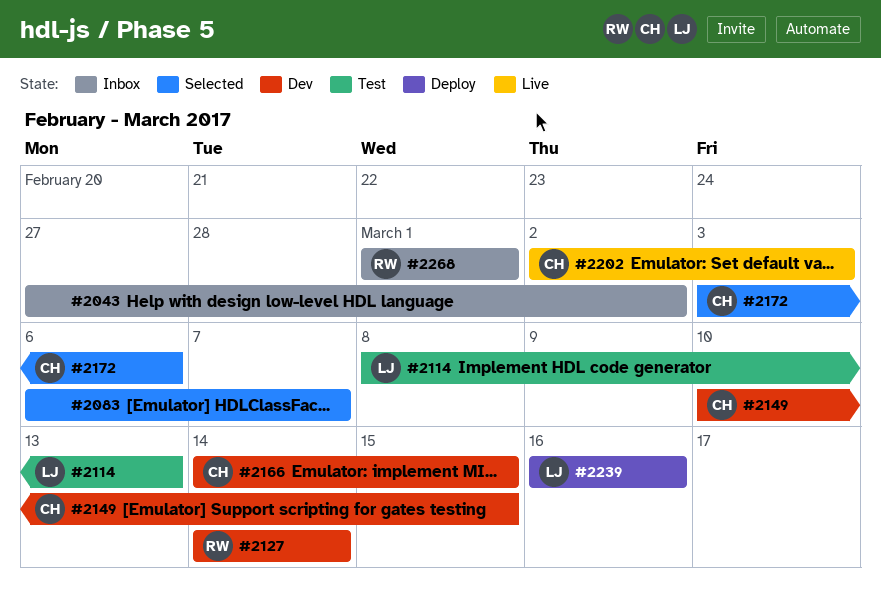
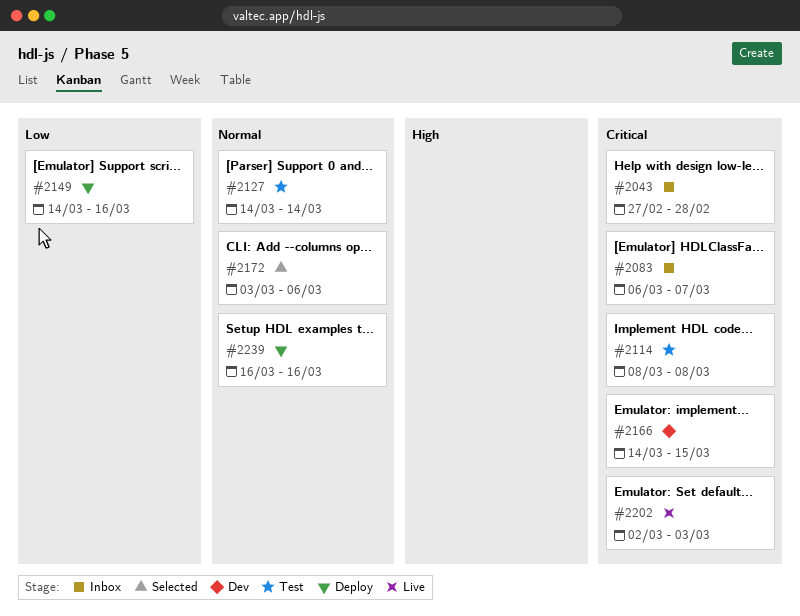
#2043, due: Mar 2 -> Feb 28
#2083, status: Selected -> Inbox
#2114, due: Mar 13 -> Mar 8
#2127, status: Dev -> Test
#2149, status: Dev -> Deploy
#2149, start: Mar 10 -> Mar 14
#2149, due: Mar 15 -> Mar 16
#2268: present -> none

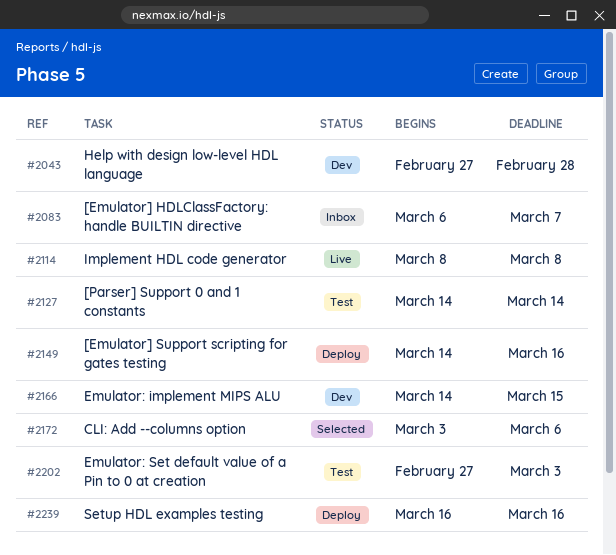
#2043, status: Inbox -> Dev
#2114, status: Test -> Live
#2202, status: Live -> Test
#2202, start: Mar 2 -> Feb 27

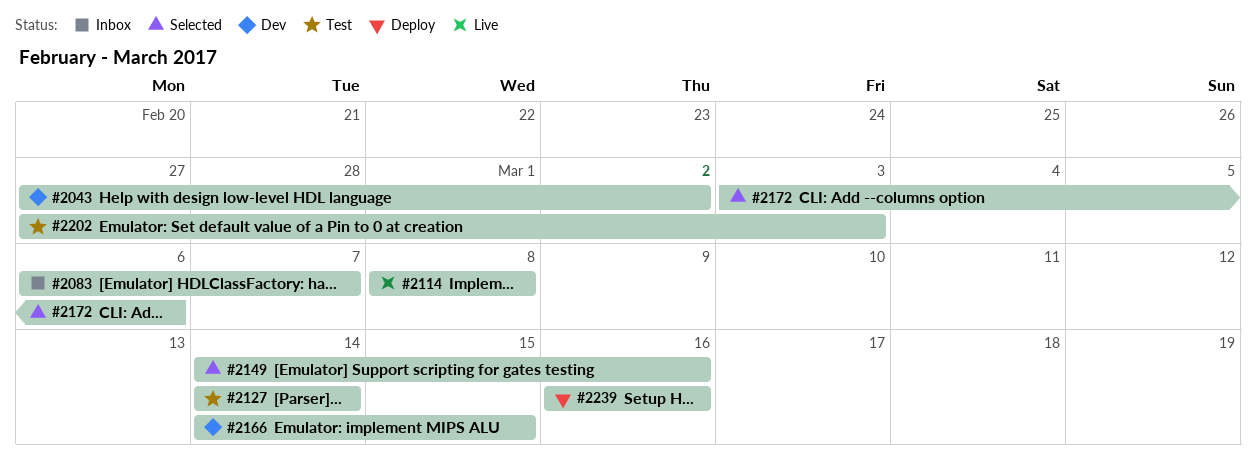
#2043, due: Feb 28 -> Mar 2
#2149, status: Deploy -> Selected

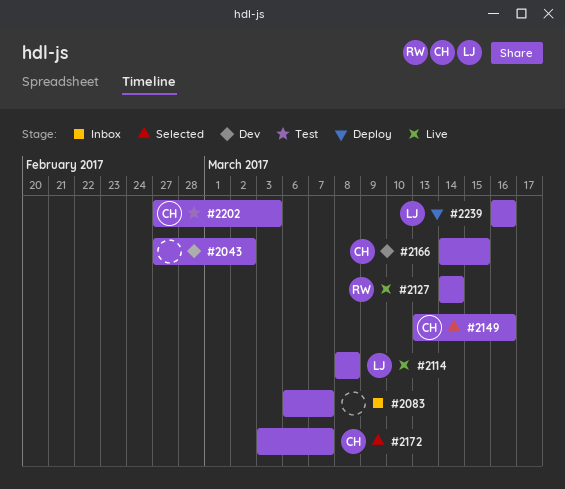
#2127, status: Test -> Live
#2149, start: Mar 14 -> Mar 13
#2172, due: Mar 6 -> Mar 7

